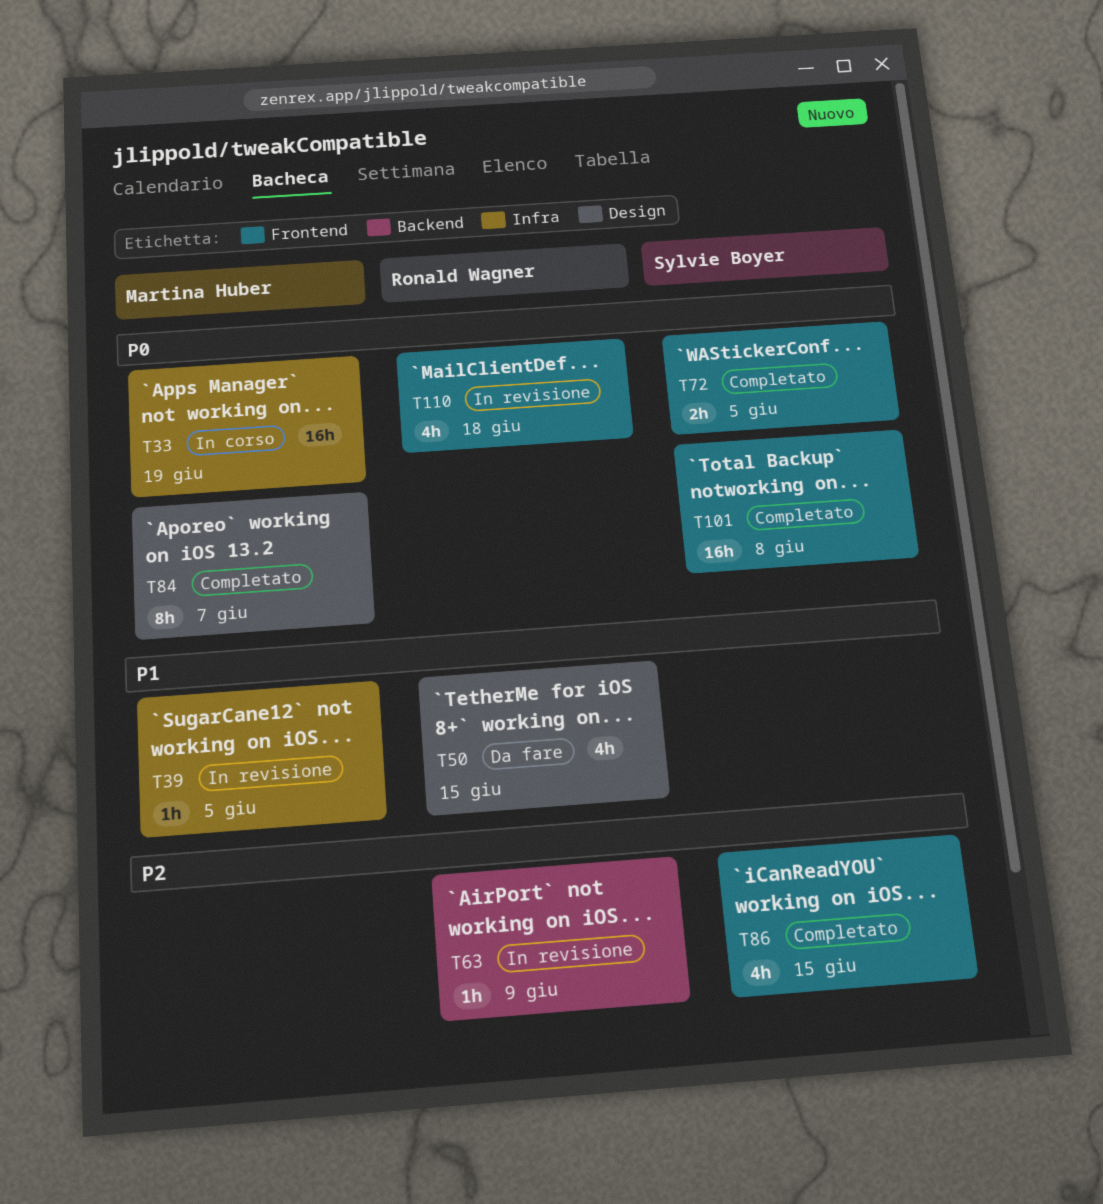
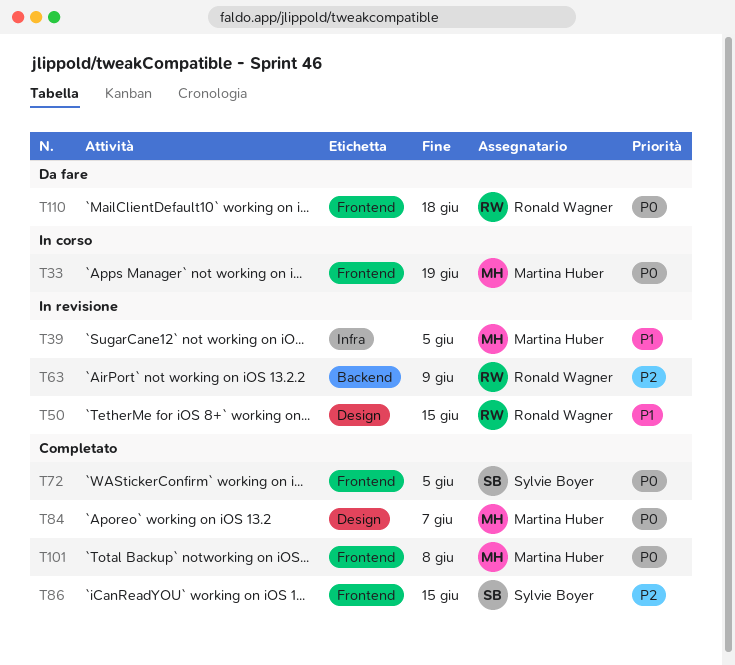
T33, label: Infra -> Frontend
T50, status: Da fare -> In revisione
T101, owner: Sylvie Boyer -> Martina Huber
T110, status: In revisione -> Da fare

